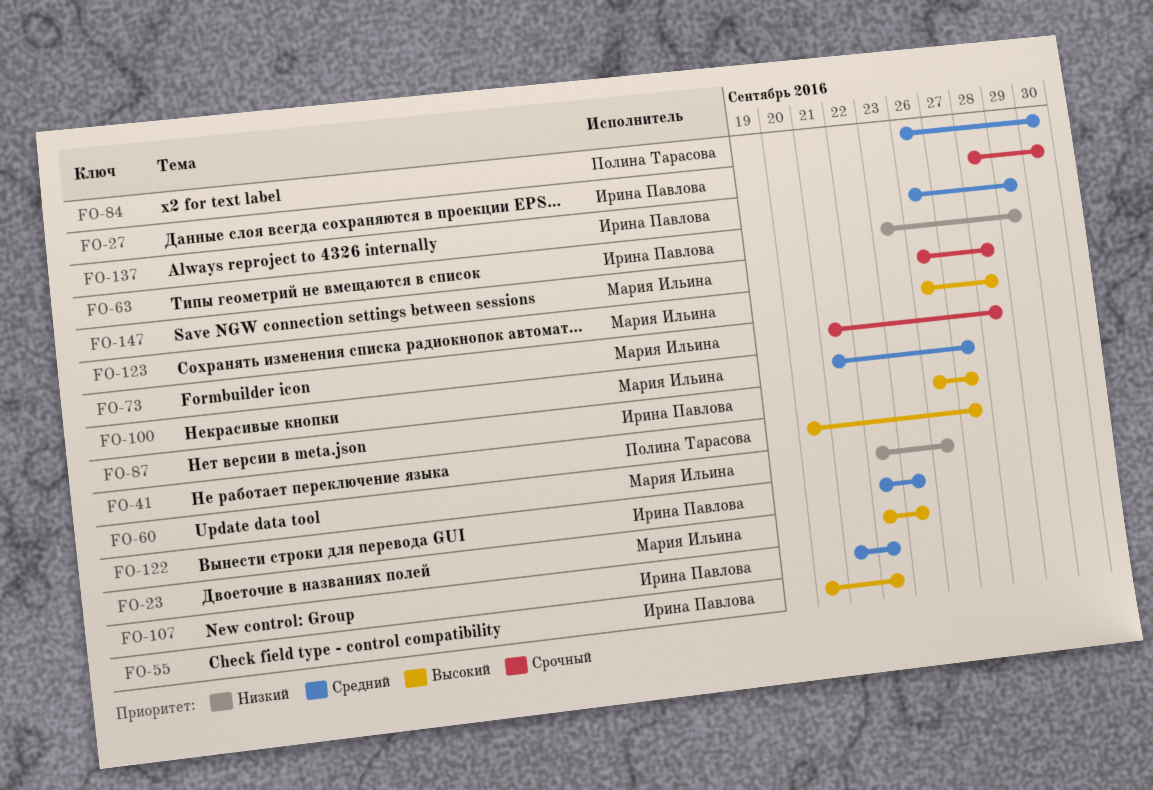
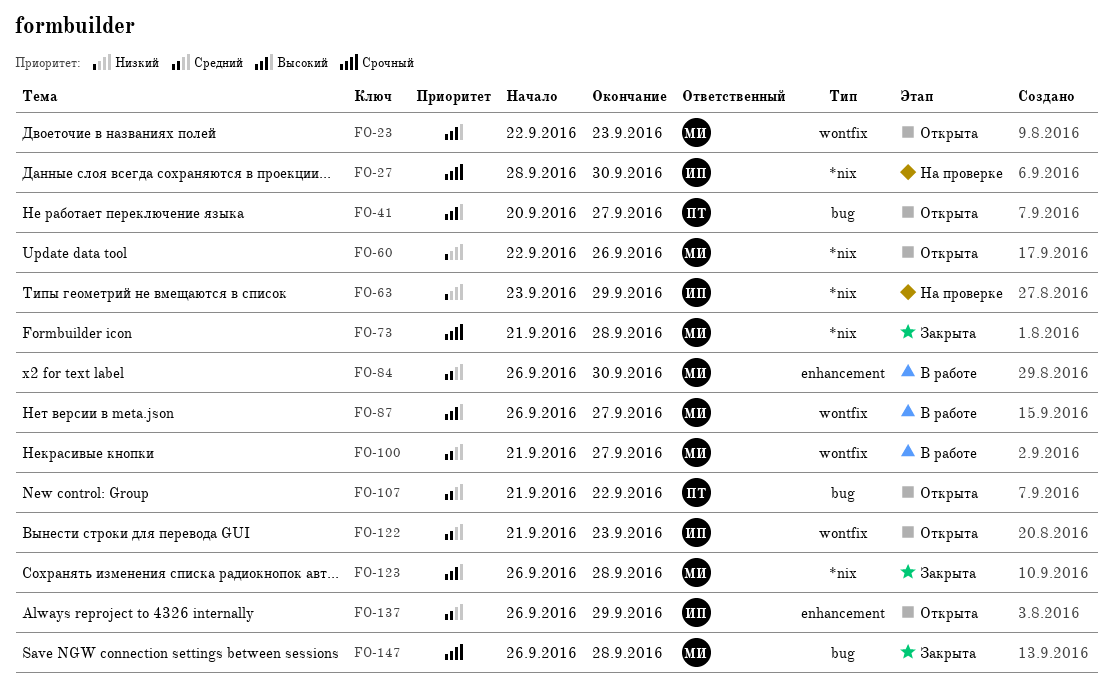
FO-55: present -> none
FO-84, owner: Полина Тарасова -> Мария Ильина
FO-87, owner: Ирина Павлова -> Мария Ильина
FO-107, owner: Ирина Павлова -> Полина Тарасова
FO-122, start: Sep 22 -> Sep 21

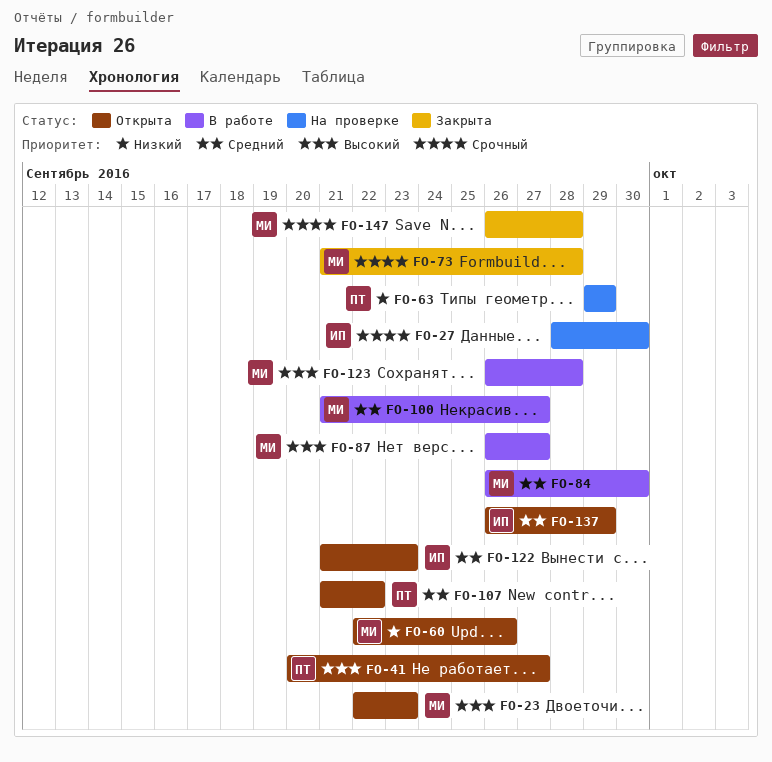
FO-63, owner: ИП -> ПТ
FO-63, start: Sep 23 -> Sep 29
FO-123, status: Закрыта -> В работе

